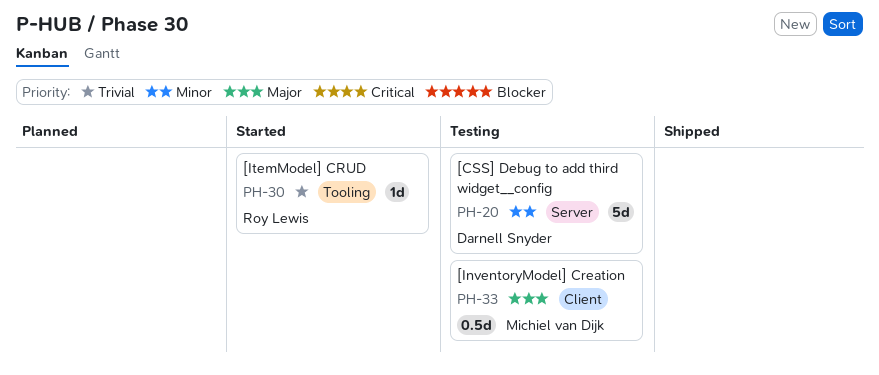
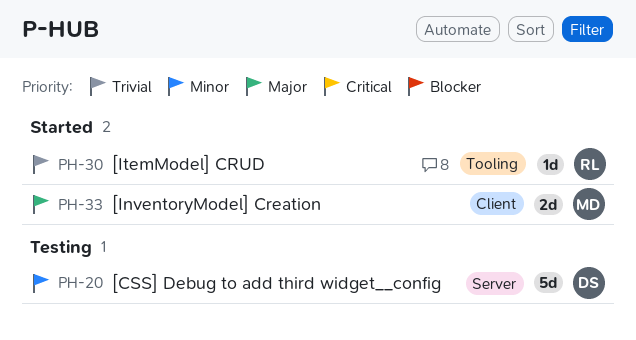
PH-33, status: Testing -> Started
PH-33, estimate: 0.5d -> 2d

